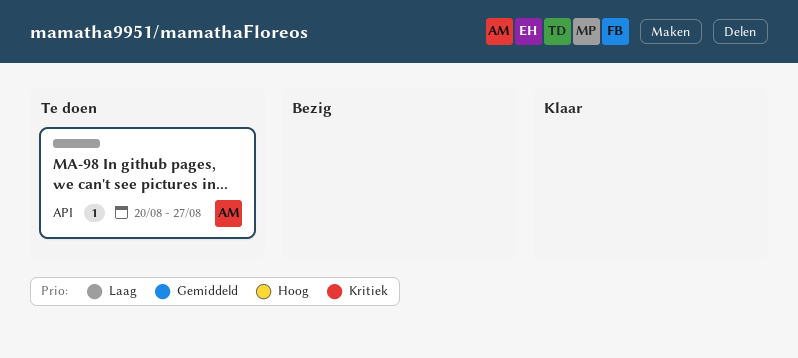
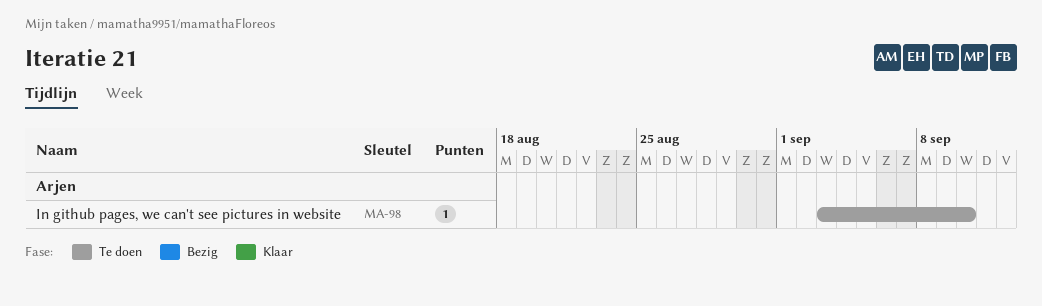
MA-98, start: Aug 20 -> Sep 3
MA-98, due: Aug 27 -> Sep 10

